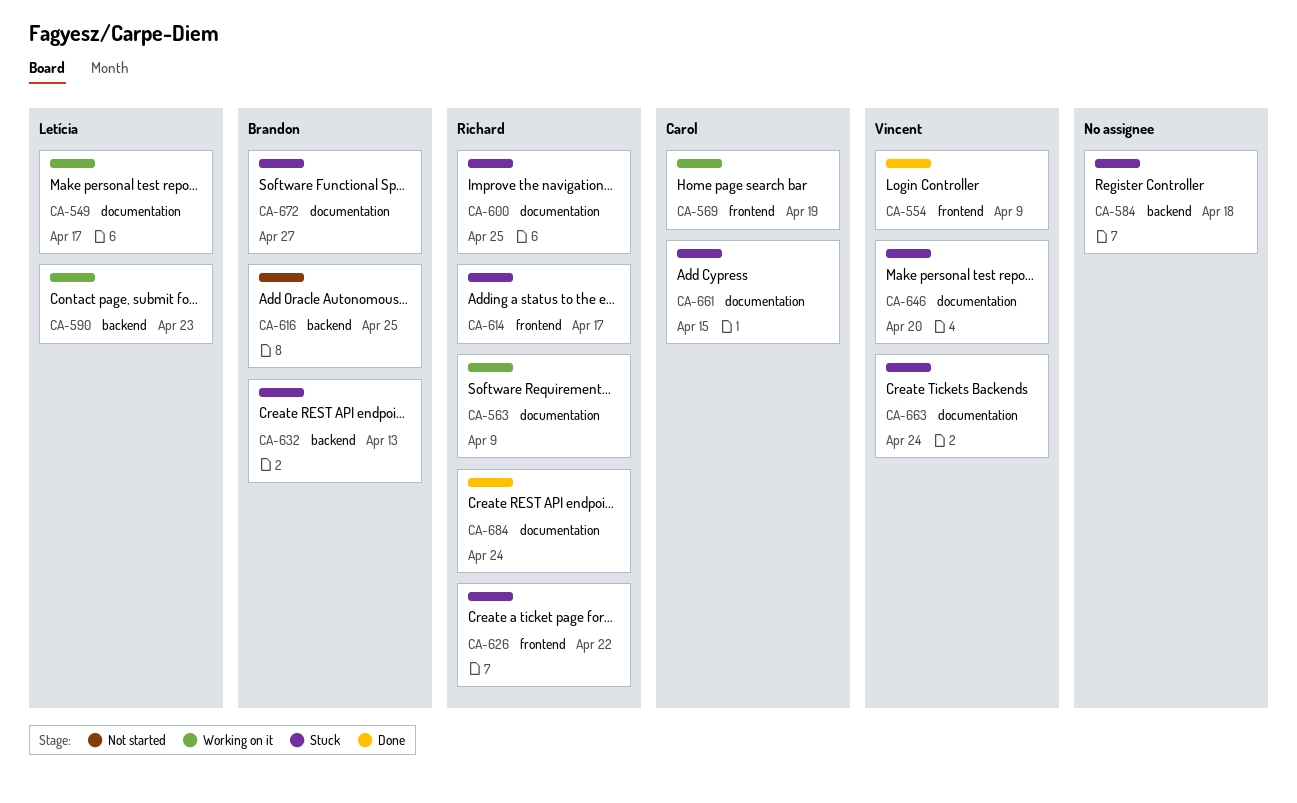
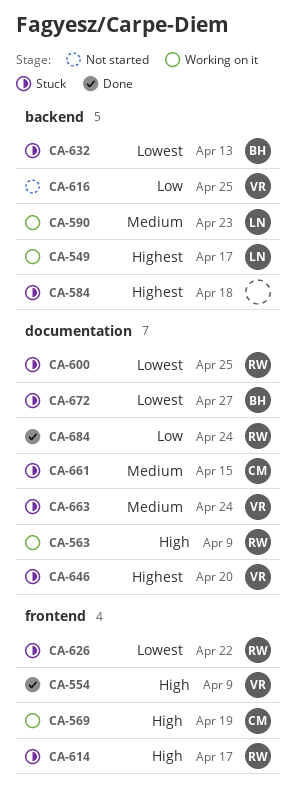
CA-549, label: documentation -> backend
CA-616, owner: Brandon -> Vincent

